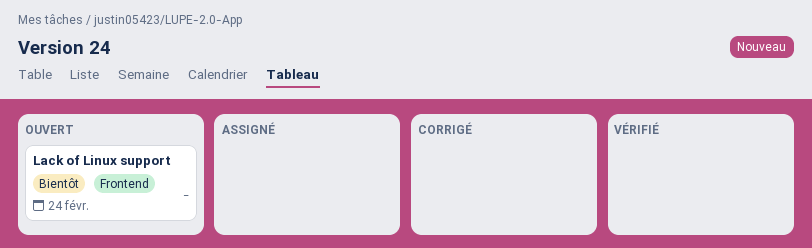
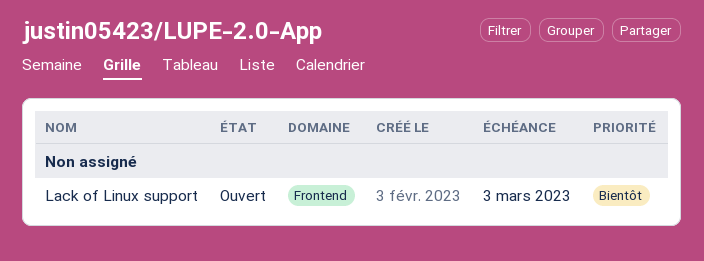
Lack of Linux support, due: Feb 24 -> Mar 3

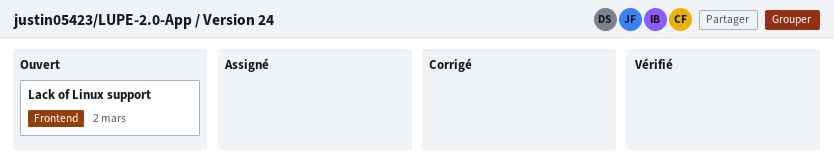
Lack of Linux support, due: Mar 3 -> Mar 2

